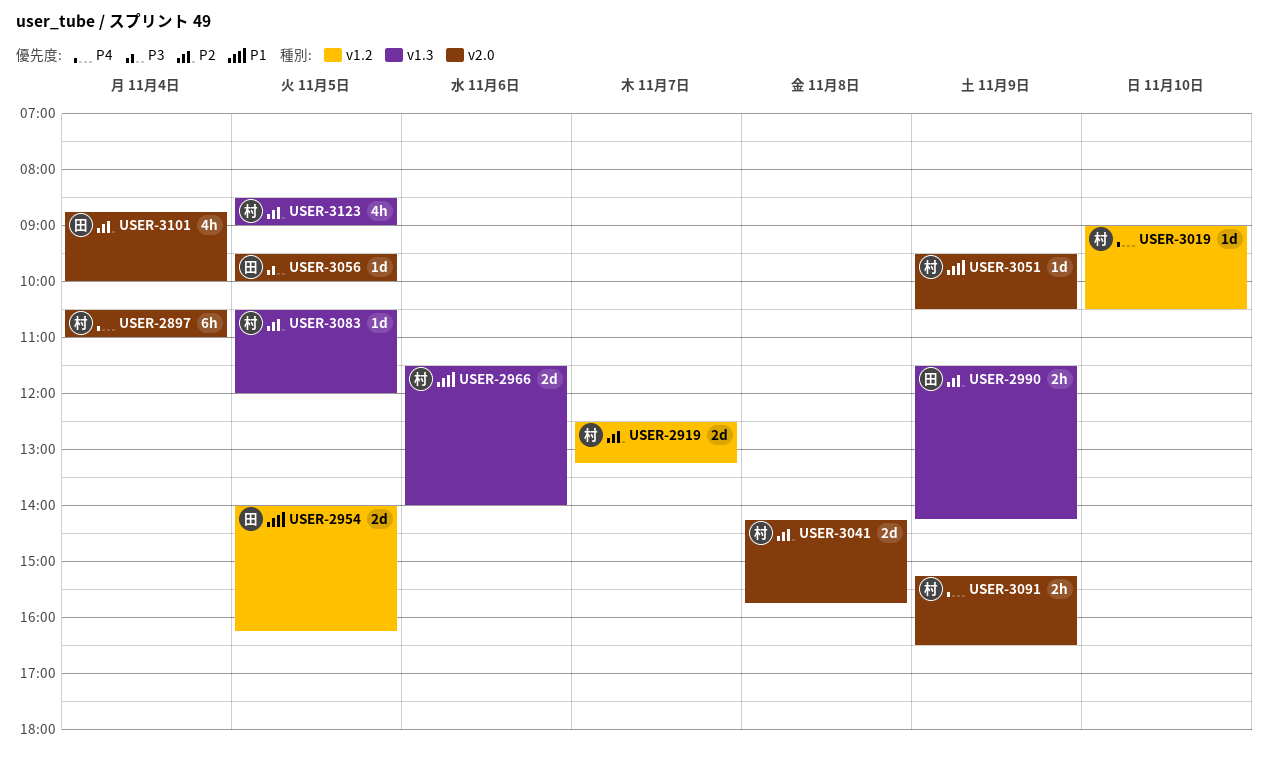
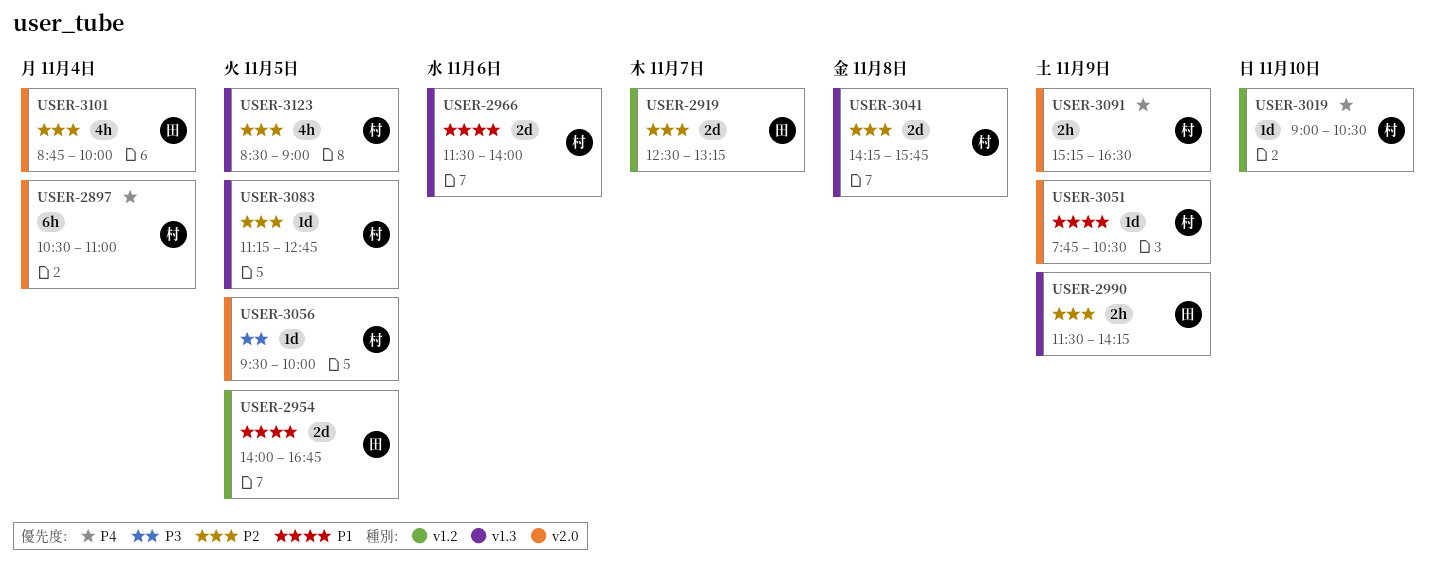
USER-2919, owner: 村 -> 田
USER-2954, ends: 16:15 -> 16:45
USER-3041, label: v2.0 -> v1.3
USER-3051, begins: 09:30 -> 07:45
USER-3056, owner: 田 -> 村
USER-3083, begins: 10:30 -> 11:15
USER-3083, ends: 12:00 -> 12:45

